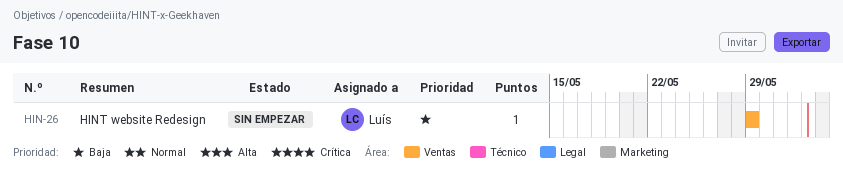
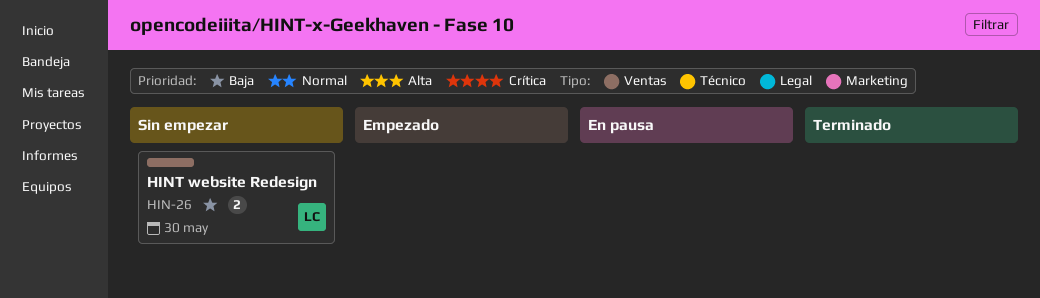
HIN-26, estimate: 1 -> 2
HIN-26, due: May 29 -> May 30

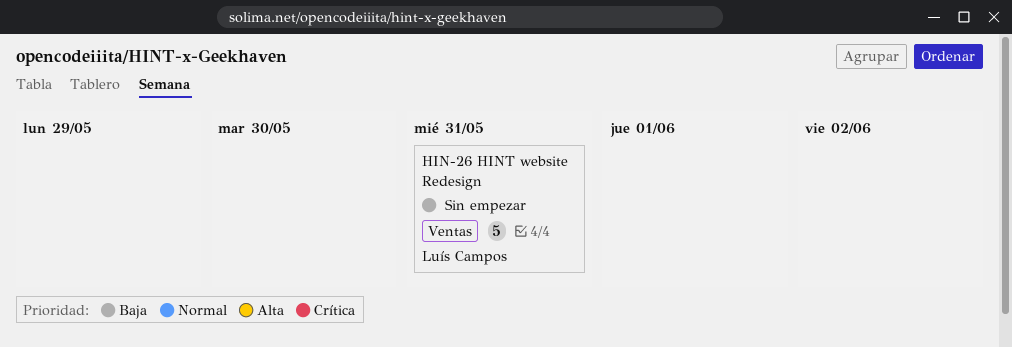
HIN-26, estimate: 2 -> 5
HIN-26, due: May 30 -> May 31

